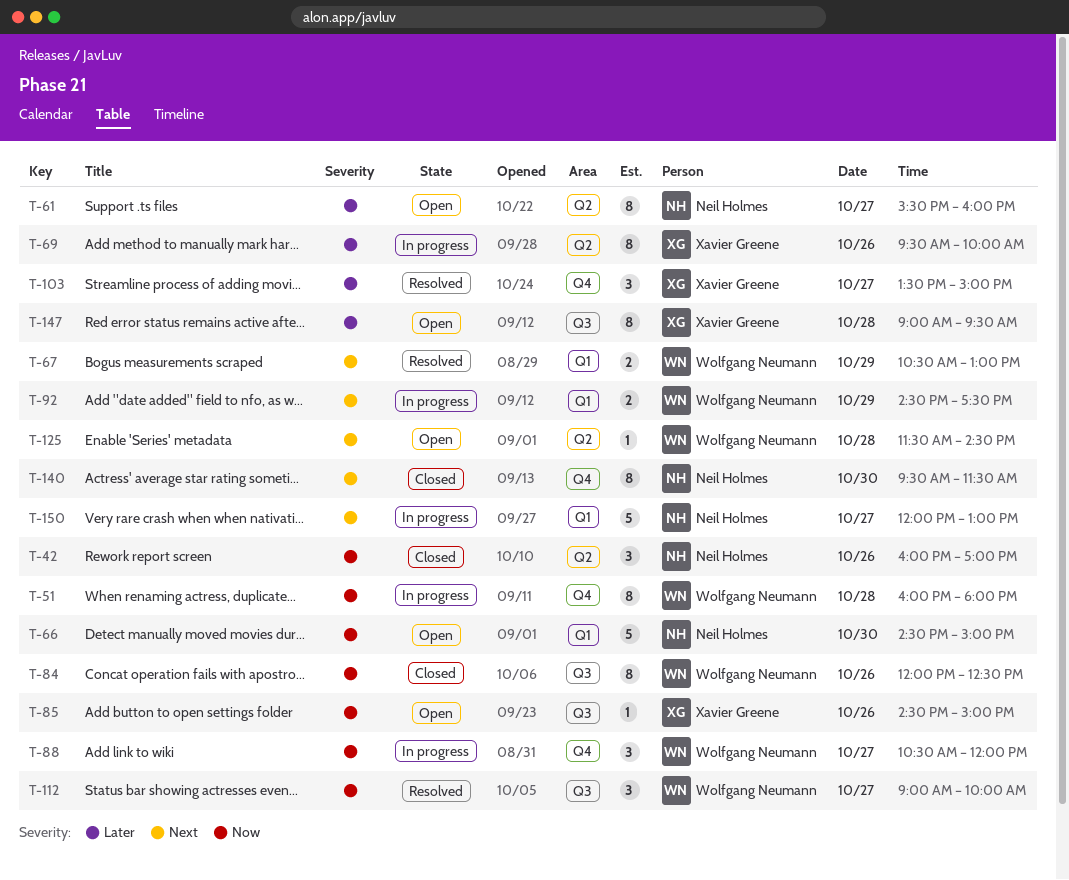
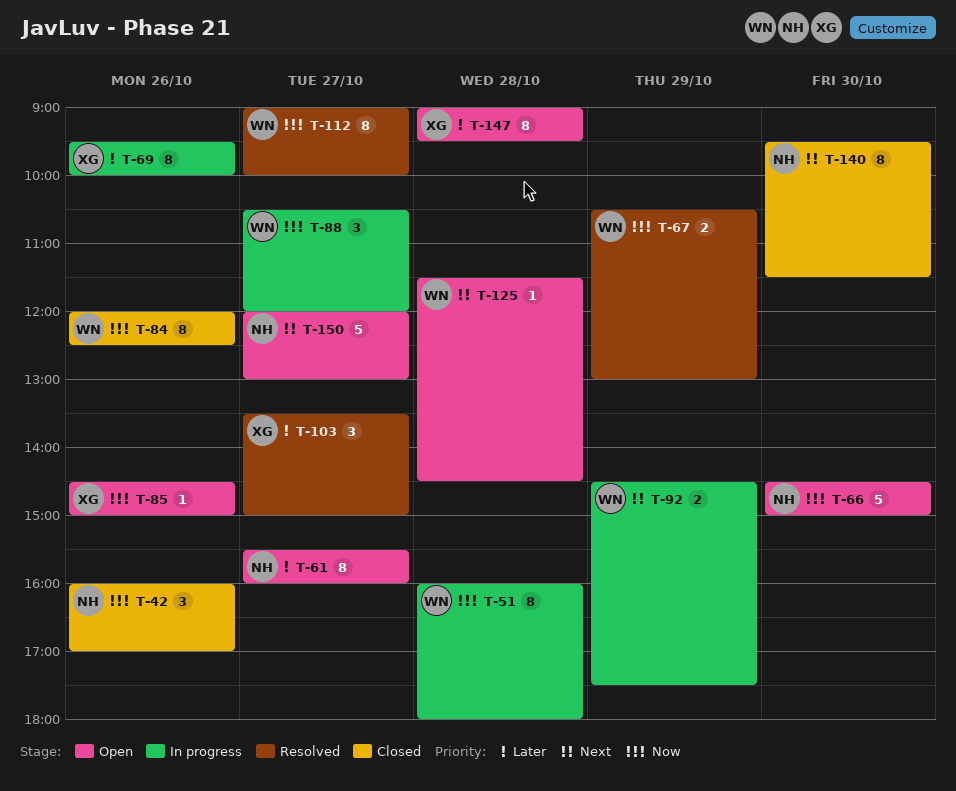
T-67, priority: Next -> Now
T-112, estimate: 3 -> 8
T-150, status: In progress -> Open

